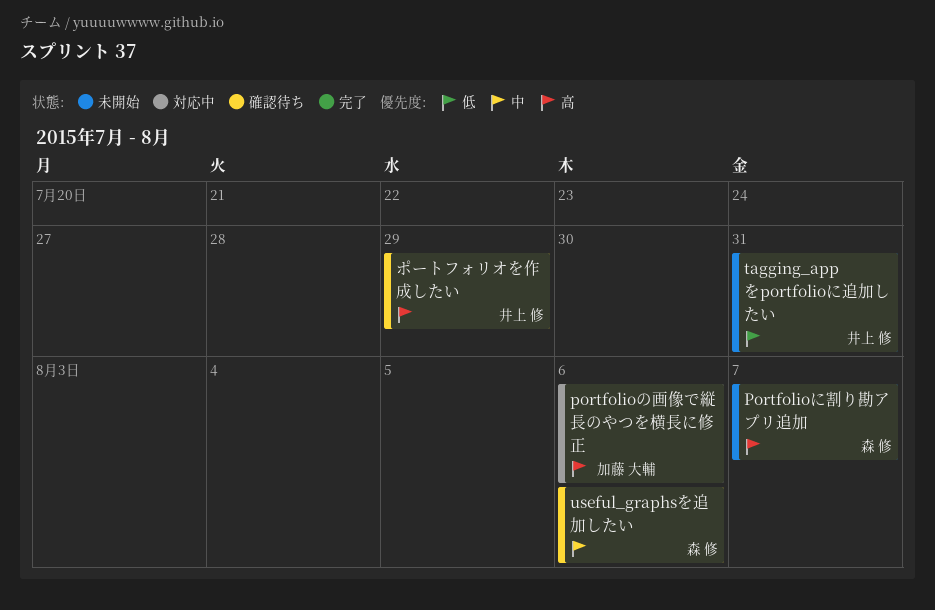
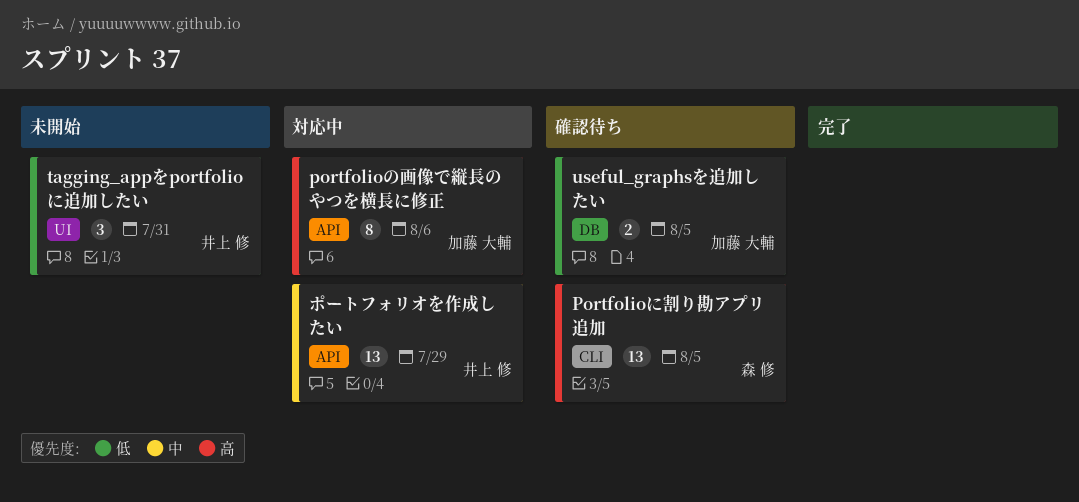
Portfolioに割り勘アプリ追加, status: 未開始 -> 確認待ち
Portfolioに割り勘アプリ追加, due: Aug 7 -> Aug 5
useful_graphsを追加したい, owner: 森 修 -> 加藤 大輔
useful_graphsを追加したい, priority: 中 -> 低
useful_graphsを追加したい, due: Aug 6 -> Aug 5
ポートフォリオを作成したい, status: 確認待ち -> 対応中
ポートフォリオを作成したい, priority: 高 -> 中

